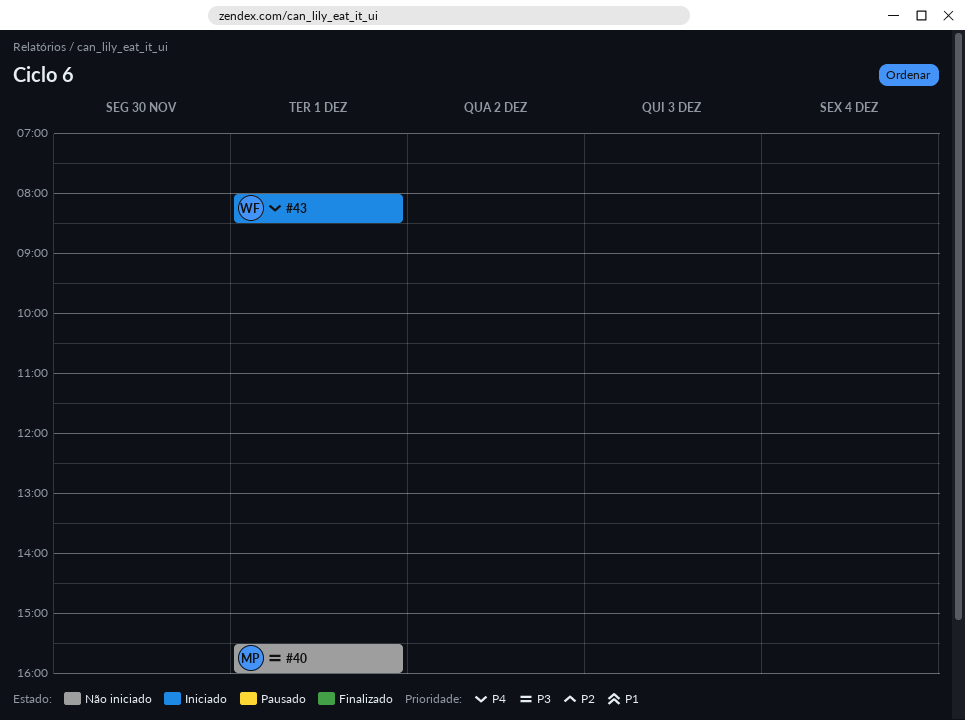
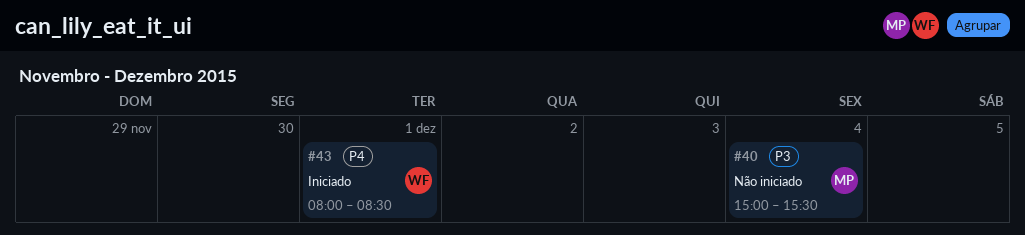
#40, day: Dec 1 -> Dec 4
#40, begins: 15:30 -> 15:00
#40, ends: 16:00 -> 15:30

